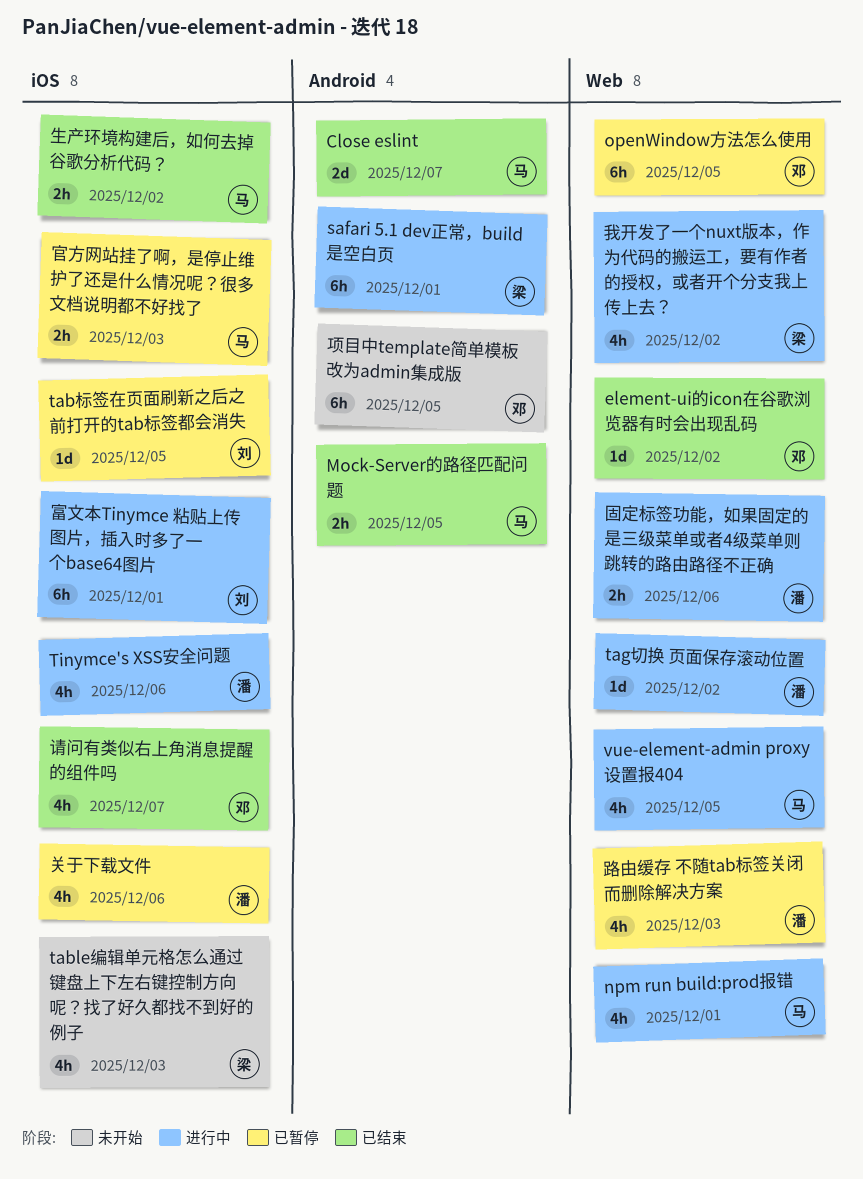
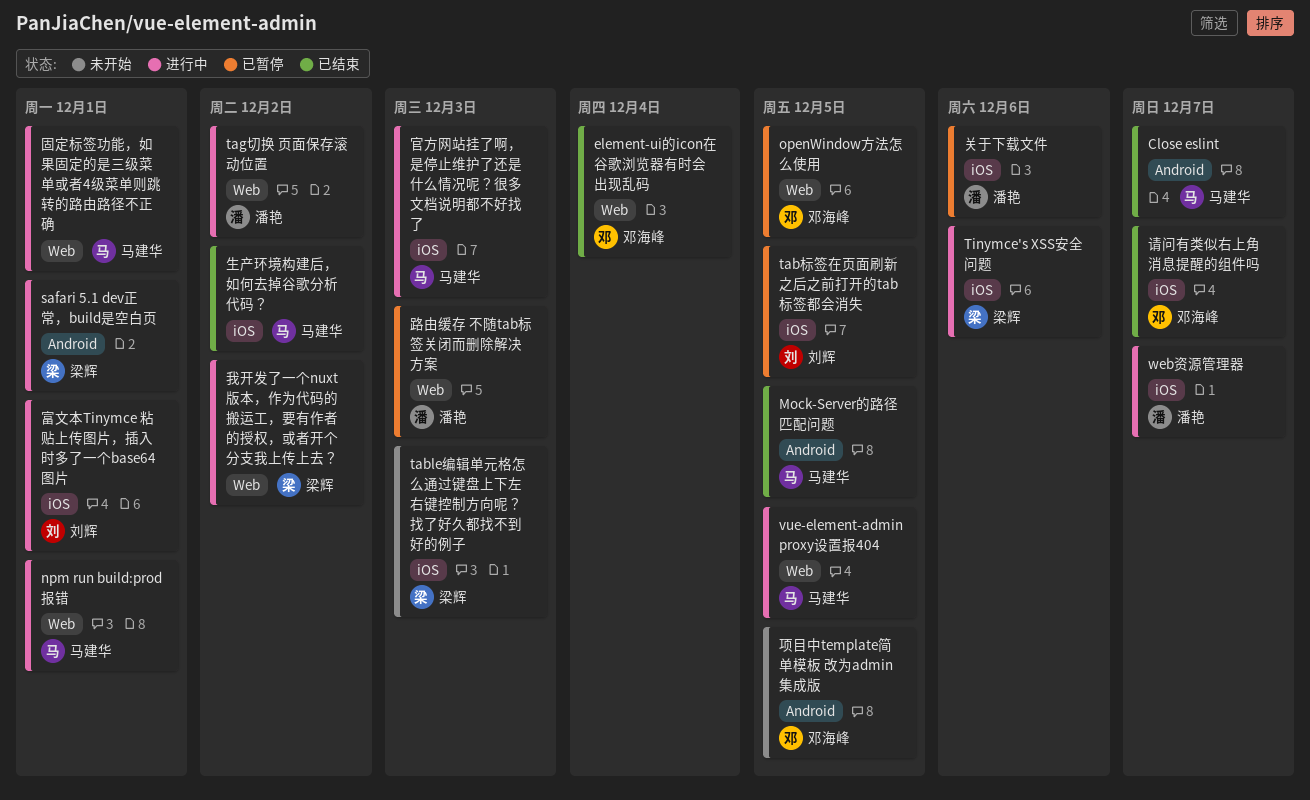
element-ui的icon在谷歌浏览器有时会出现乱码, due: Dec 2 -> Dec 4
Tinymce's XSS安全问题, owner: 潘艳 -> 梁辉
web资源管理器: none -> present
固定标签功能，如果固定的是三级菜单或者4级菜单则跳转的路由路径不正确, owner: 潘艳 -> 马建华
固定标签功能，如果固定的是三级菜单或者4级菜单则跳转的路由路径不正确, due: Dec 6 -> Dec 1
官方网站挂了啊，是停止维护了还是什么情况呢？很多文档说明都不好找了, status: 已暂停 -> 进行中

